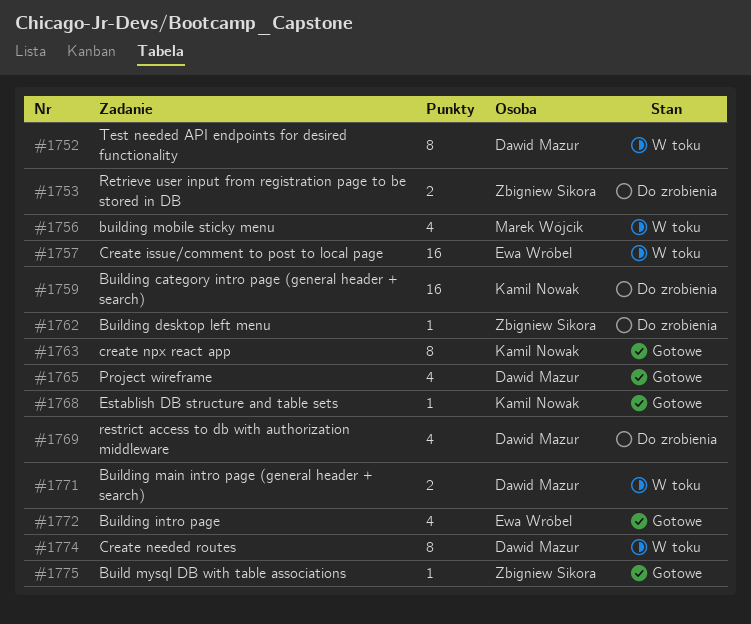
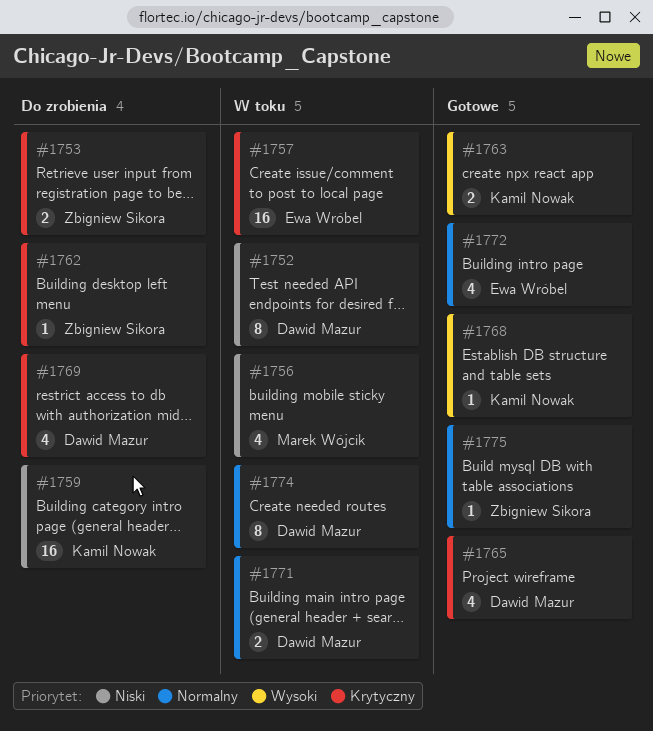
#1763, estimate: 8 -> 2

